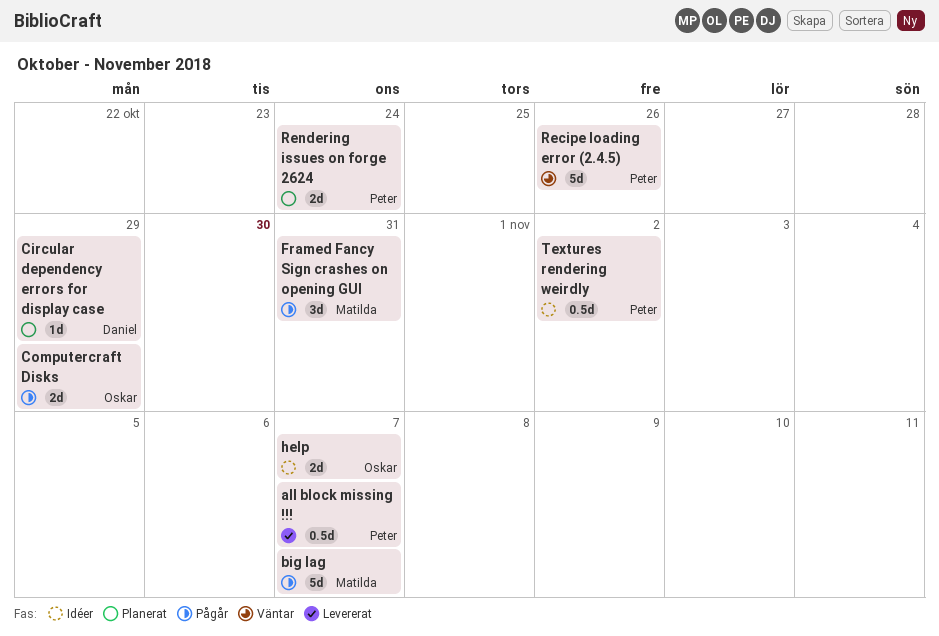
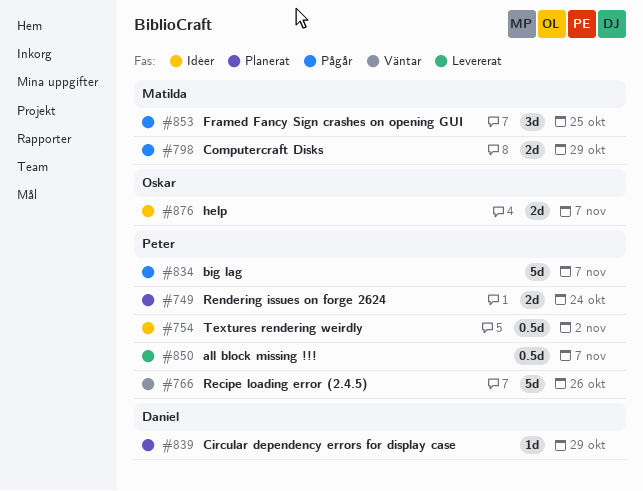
big lag, owner: Matilda -> Peter
Computercraft Disks, owner: Oskar -> Matilda
Framed Fancy Sign crashes on opening GUI, due: Oct 31 -> Oct 25

